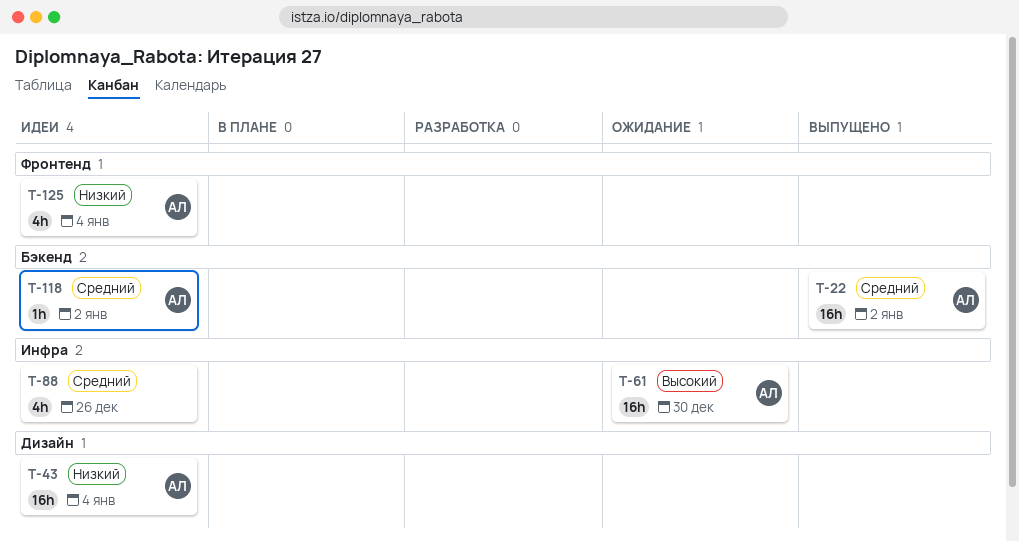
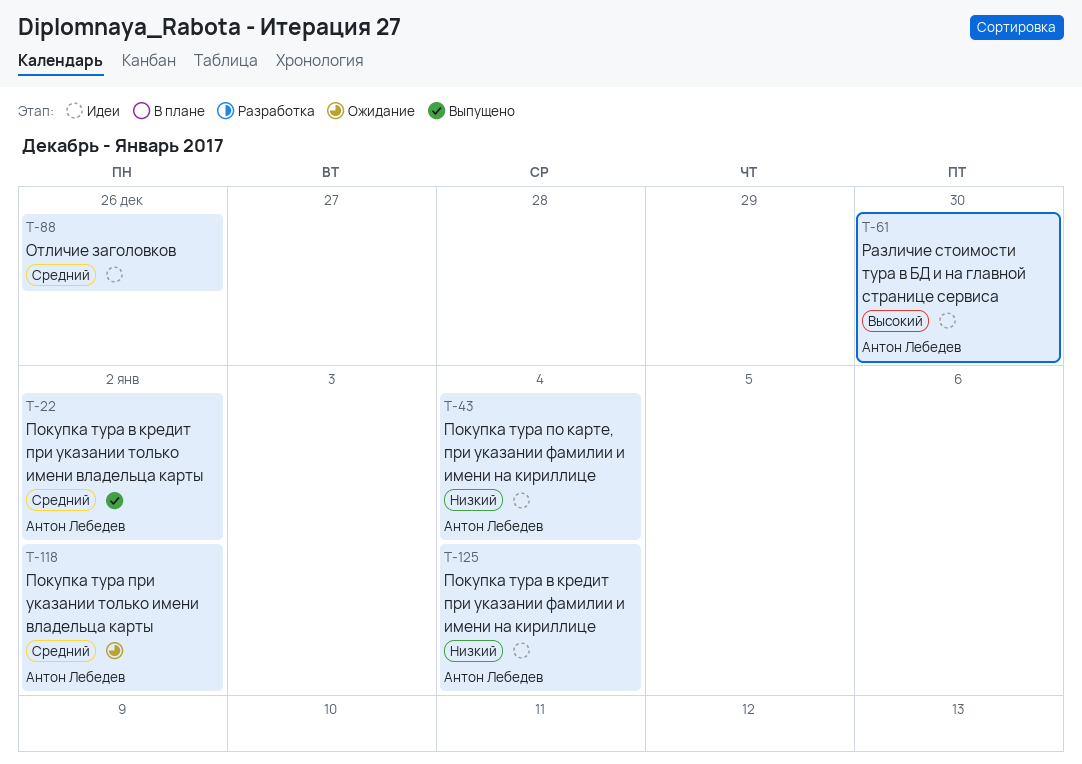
T-61, status: Ожидание -> Идеи
T-118, status: Идеи -> Ожидание

